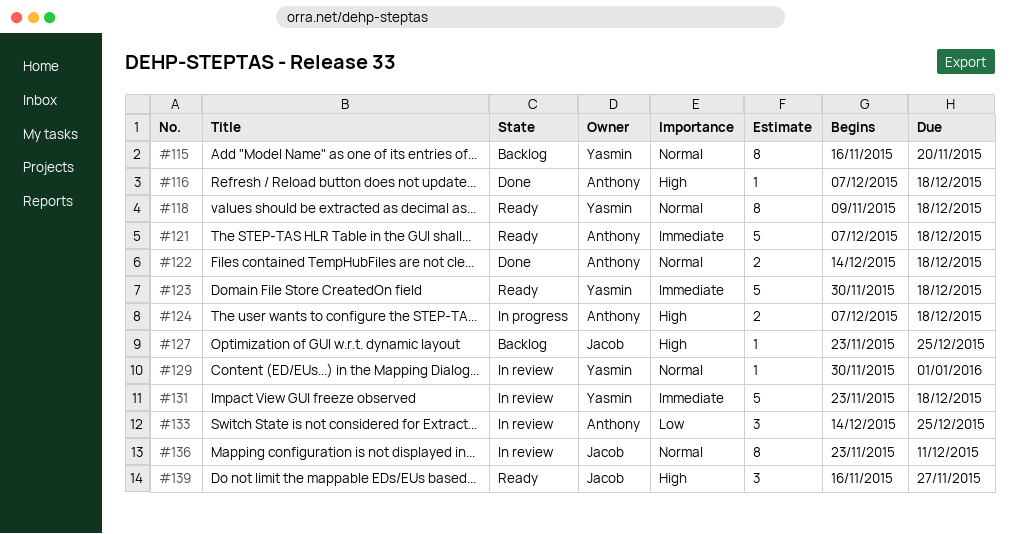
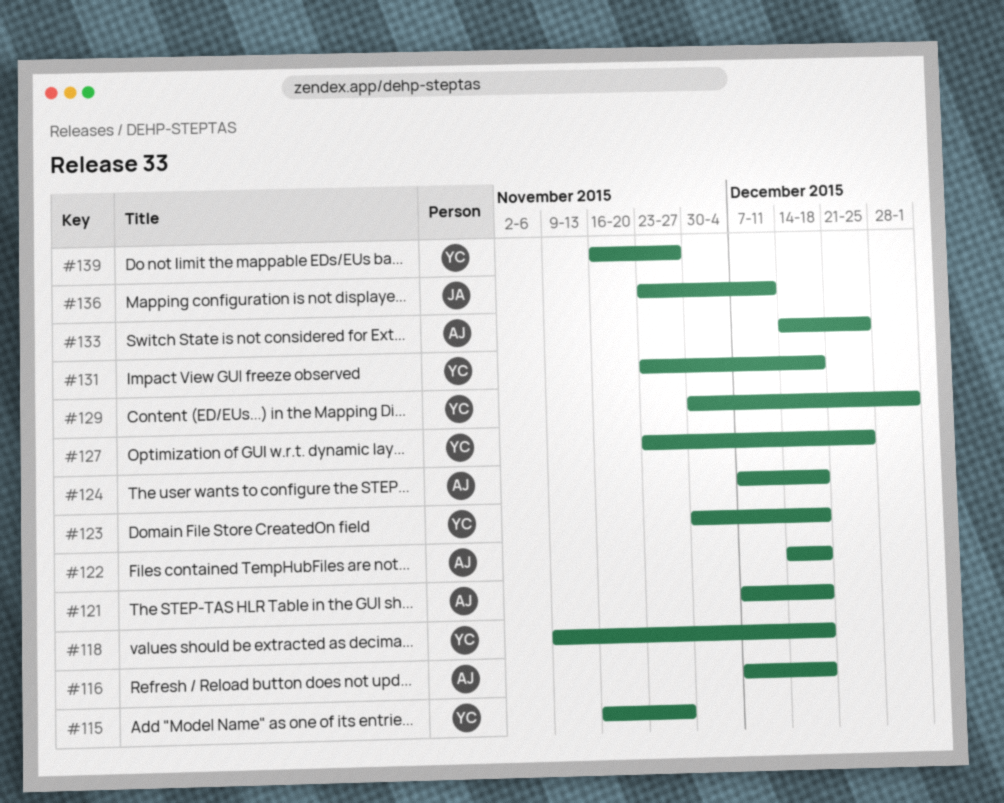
#115, due: Nov 20 -> Nov 27
#127, owner: Jacob -> Yasmin
#139, owner: Jacob -> Yasmin

